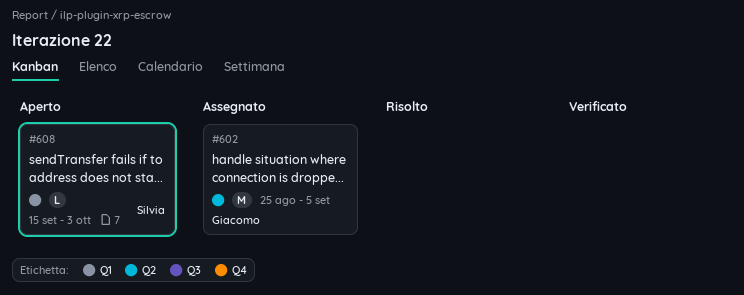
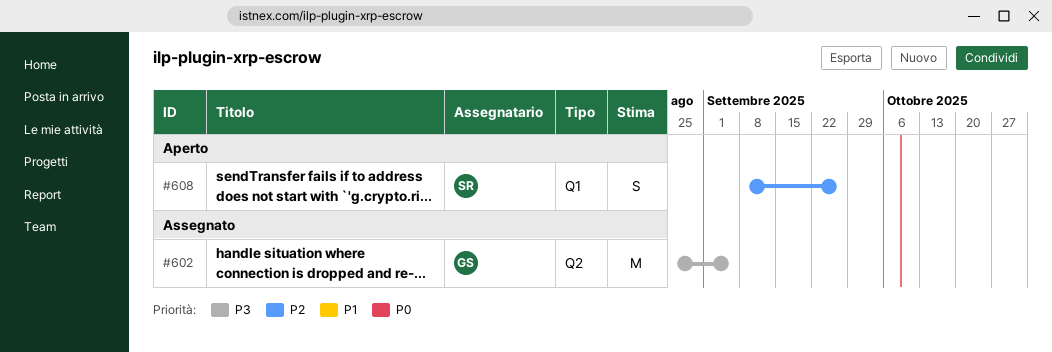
#608, estimate: L -> S
#608, start: Sep 15 -> Sep 8
#608, due: Oct 3 -> Sep 26

